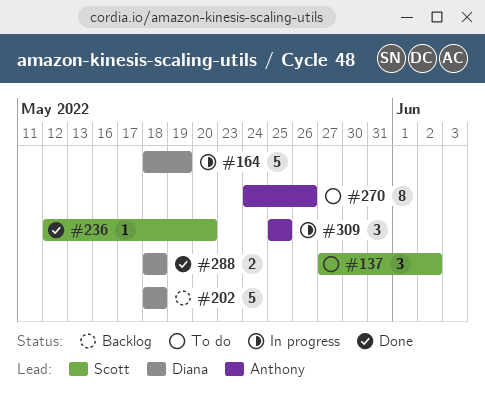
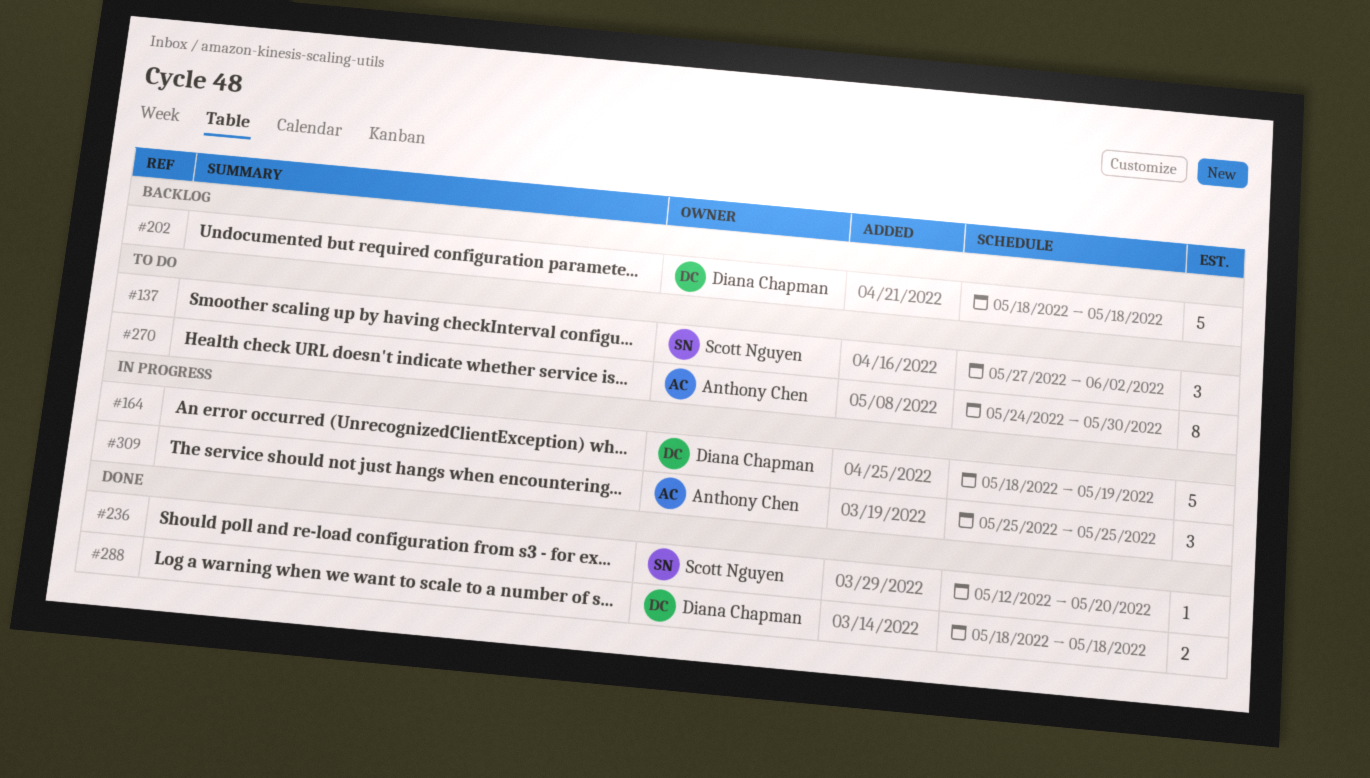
#270, due: May 26 -> May 30

